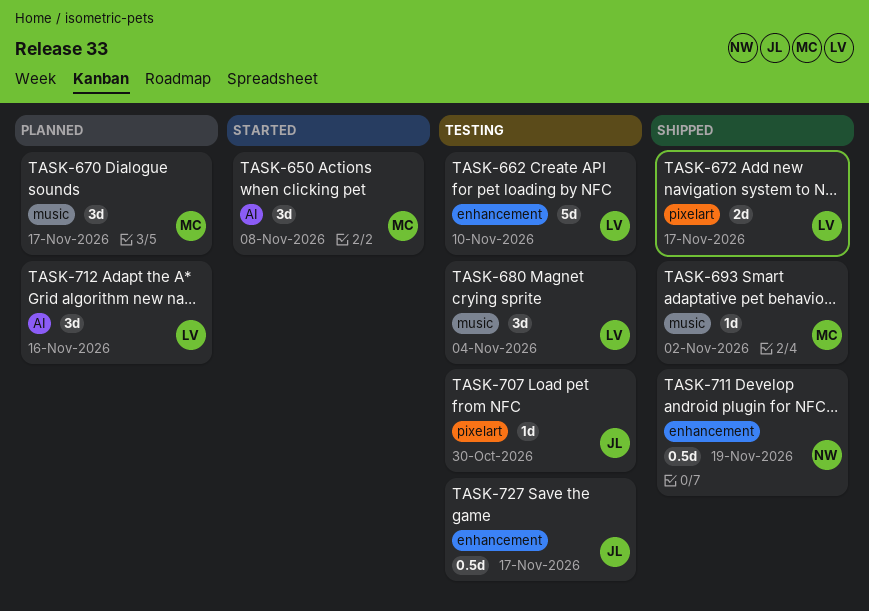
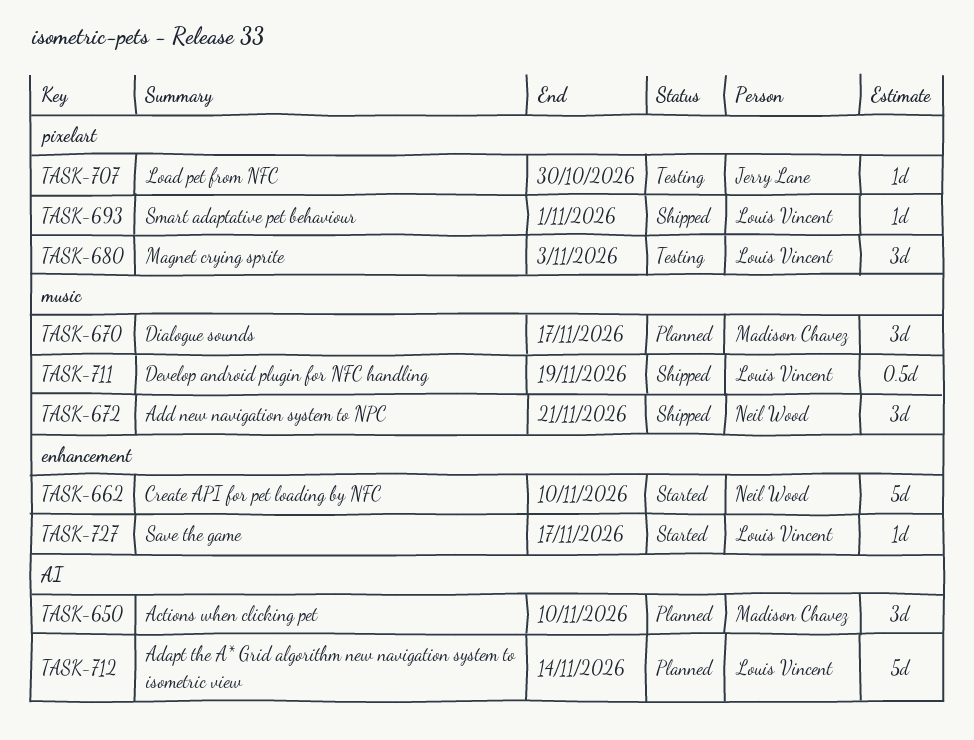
TASK-650, status: Started -> Planned
TASK-650, due: Nov 8 -> Nov 10
TASK-662, status: Testing -> Started
TASK-662, owner: Louis Vincent -> Neil Wood
TASK-672, owner: Louis Vincent -> Neil Wood
TASK-672, label: pixelart -> music
TASK-672, estimate: 2d -> 3d
TASK-672, due: Nov 17 -> Nov 21
TASK-680, label: music -> pixelart
TASK-680, due: Nov 4 -> Nov 3
TASK-693, owner: Madison Chavez -> Louis Vincent
TASK-693, label: music -> pixelart
TASK-693, due: Nov 2 -> Nov 1
TASK-711, owner: Neil Wood -> Louis Vincent
TASK-711, label: enhancement -> music
TASK-712, estimate: 3d -> 5d
TASK-712, due: Nov 16 -> Nov 14
TASK-727, status: Testing -> Started
TASK-727, owner: Jerry Lane -> Louis Vincent
TASK-727, estimate: 0.5d -> 1d

